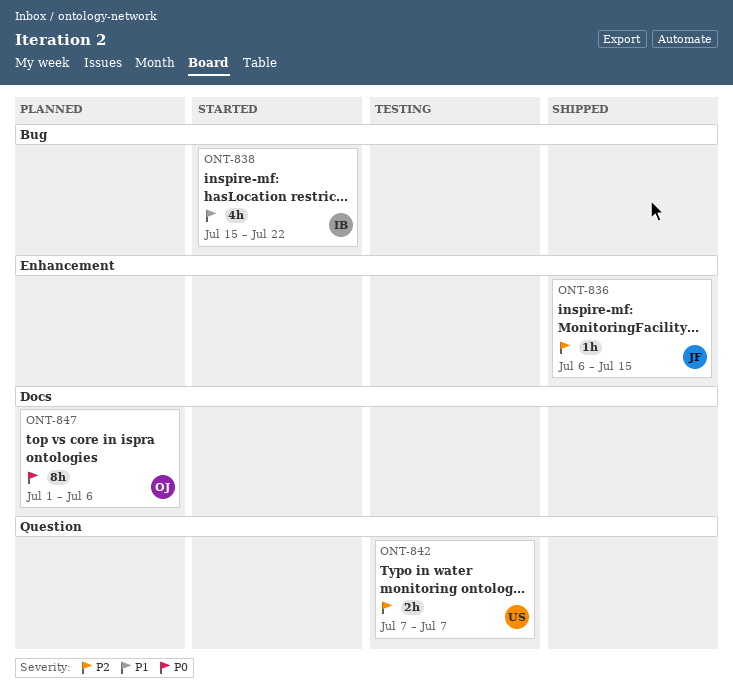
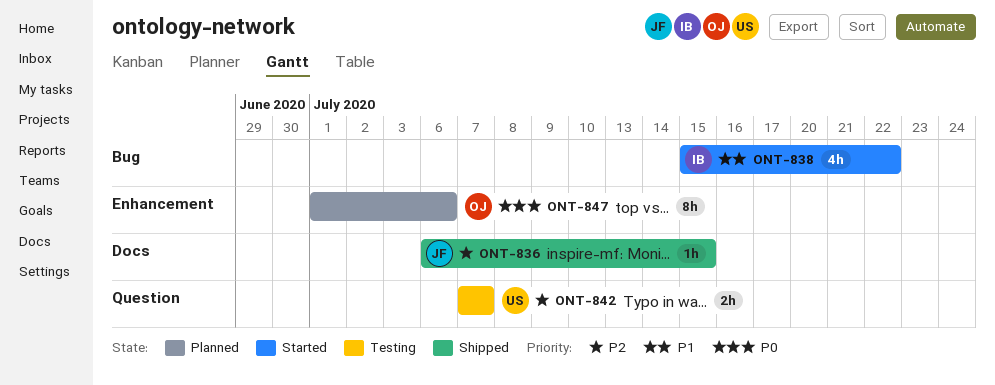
ONT-836, label: Enhancement -> Docs
ONT-847, label: Docs -> Enhancement

